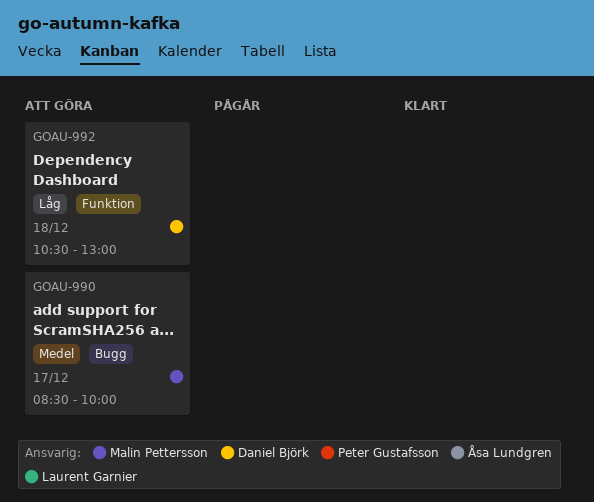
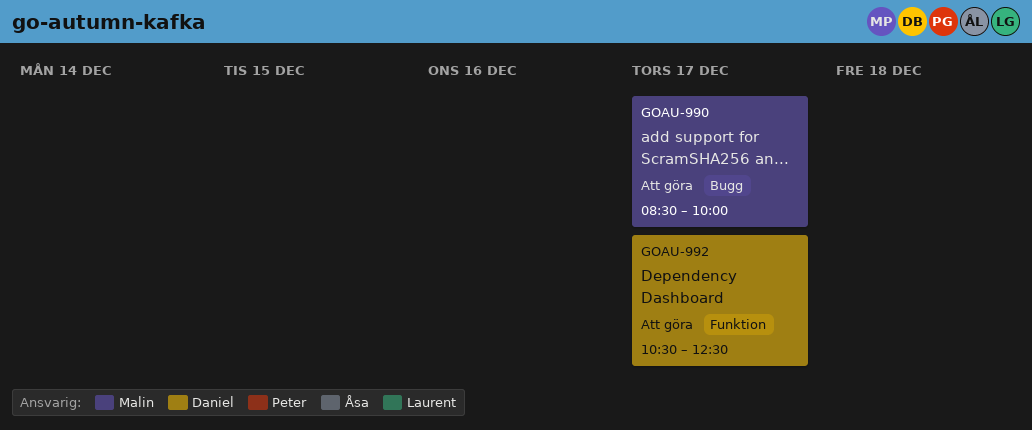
GOAU-992, day: Dec 18 -> Dec 17
GOAU-992, ends: 13:00 -> 12:30

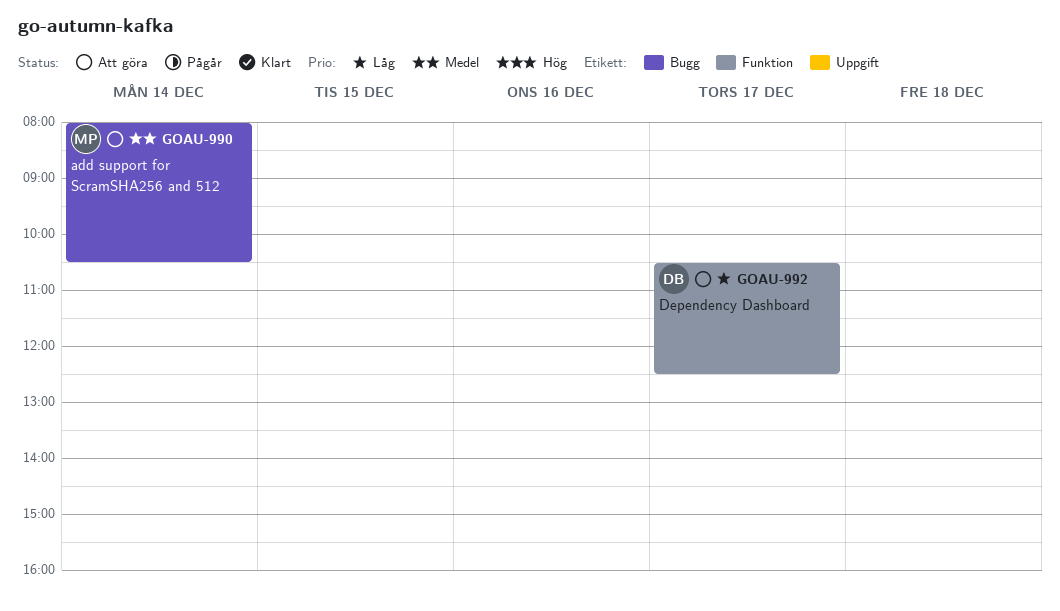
GOAU-990, day: Dec 17 -> Dec 14
GOAU-990, begins: 08:30 -> 08:00
GOAU-990, ends: 10:00 -> 10:30

